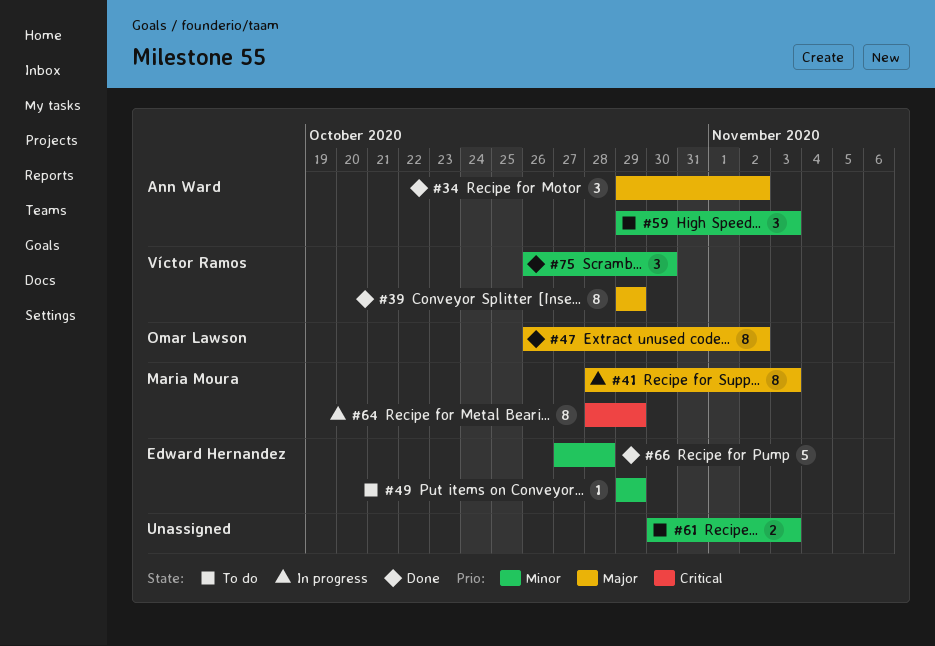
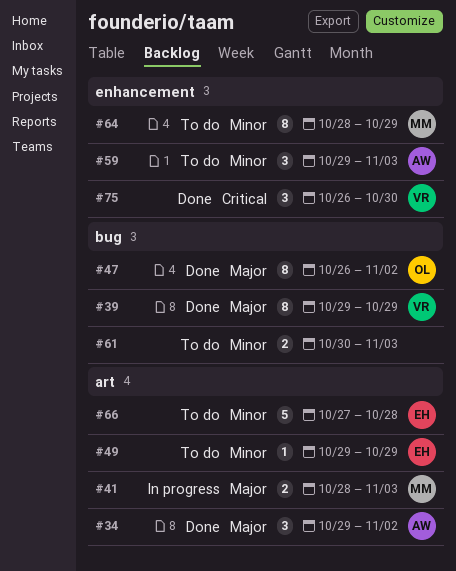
#41, estimate: 8 -> 2
#64, status: In progress -> To do
#64, priority: Critical -> Minor
#66, status: Done -> To do
#75, priority: Minor -> Critical

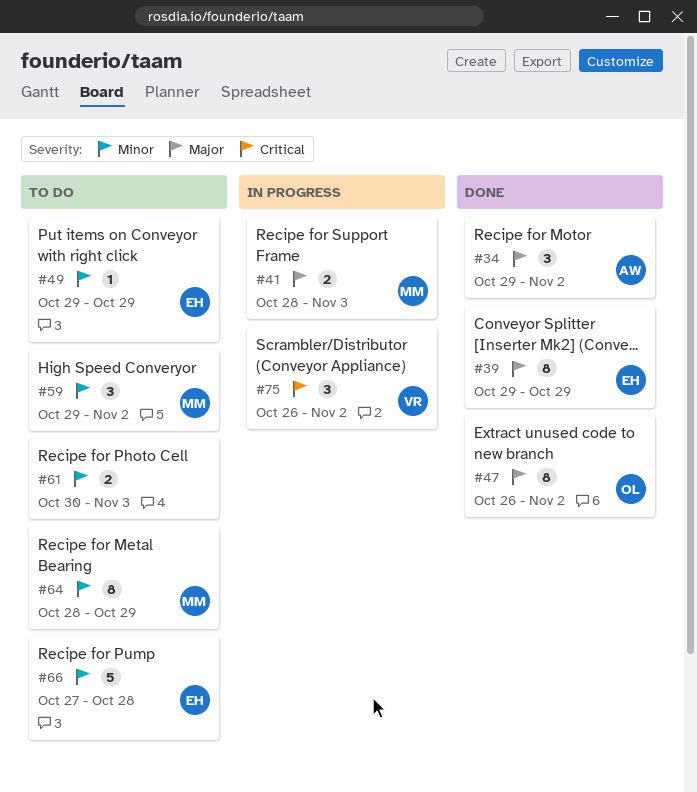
#39, owner: VR -> EH
#59, owner: AW -> MM
#59, due: Nov 3 -> Nov 2
#75, status: Done -> In progress
#75, due: Oct 30 -> Nov 2

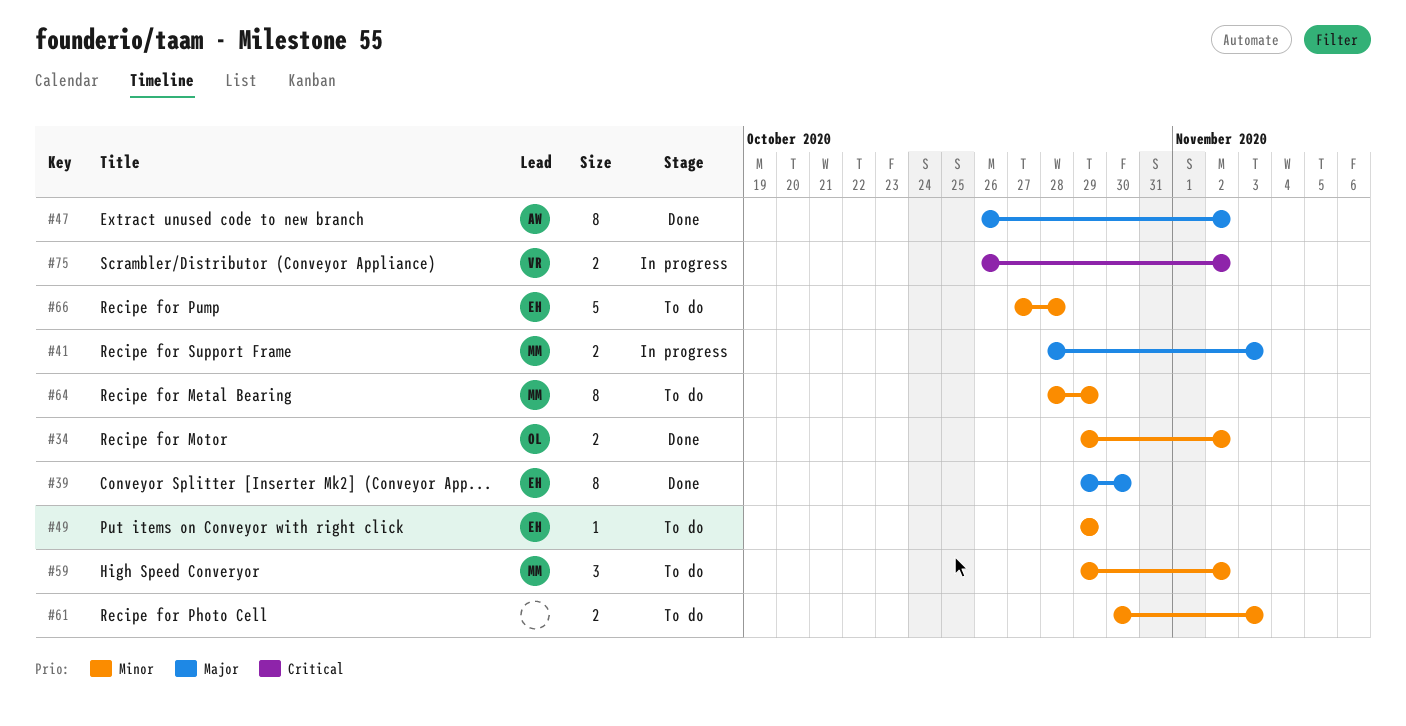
#34, owner: AW -> OL
#34, priority: Major -> Minor
#34, estimate: 3 -> 2
#39, due: Oct 29 -> Oct 30
#47, owner: OL -> AW
#75, estimate: 3 -> 2

